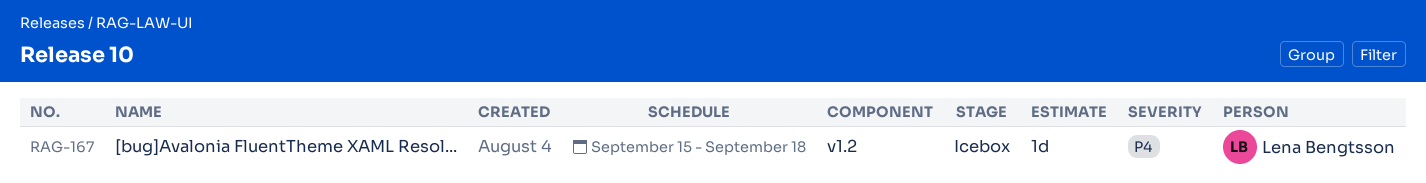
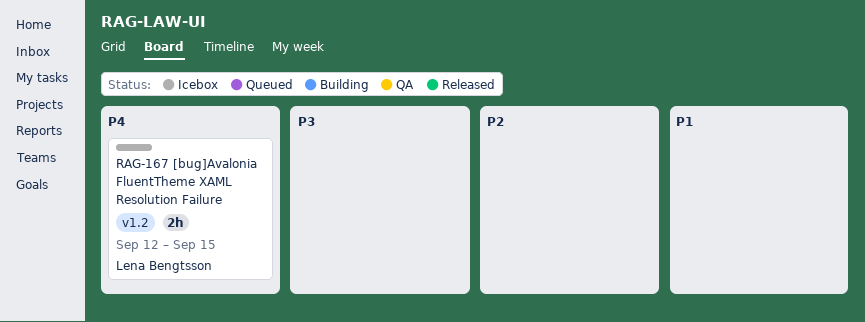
RAG-167, estimate: 1d -> 2h
RAG-167, start: Sep 15 -> Sep 12
RAG-167, due: Sep 18 -> Sep 15

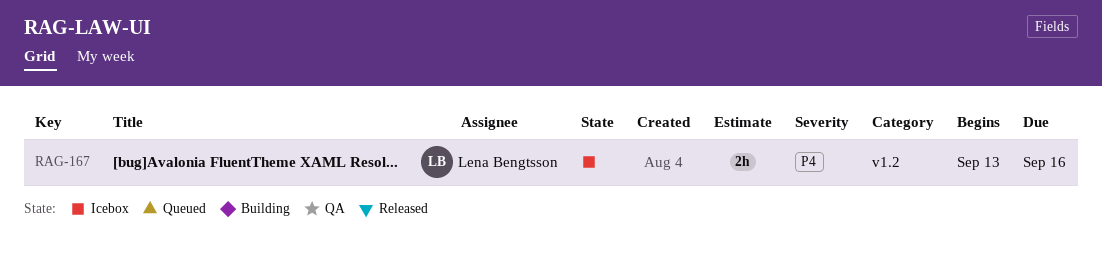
RAG-167, start: Sep 12 -> Sep 13
RAG-167, due: Sep 15 -> Sep 16

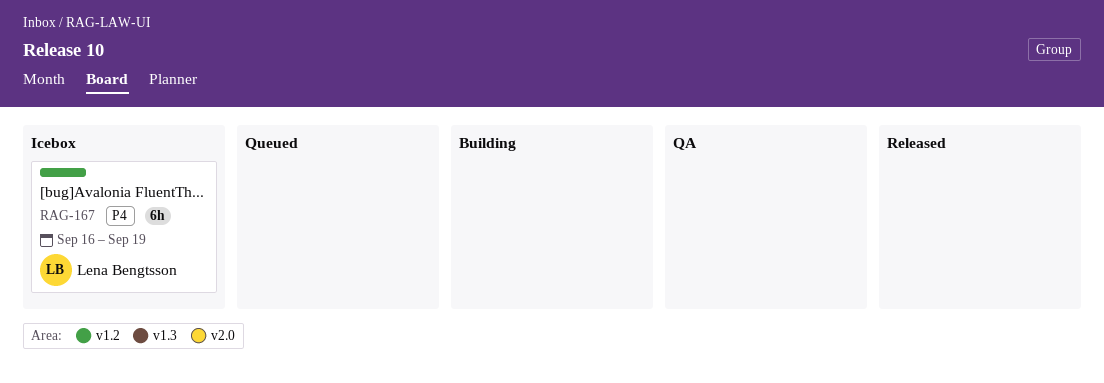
RAG-167, estimate: 2h -> 6h
RAG-167, start: Sep 13 -> Sep 16
RAG-167, due: Sep 16 -> Sep 19

